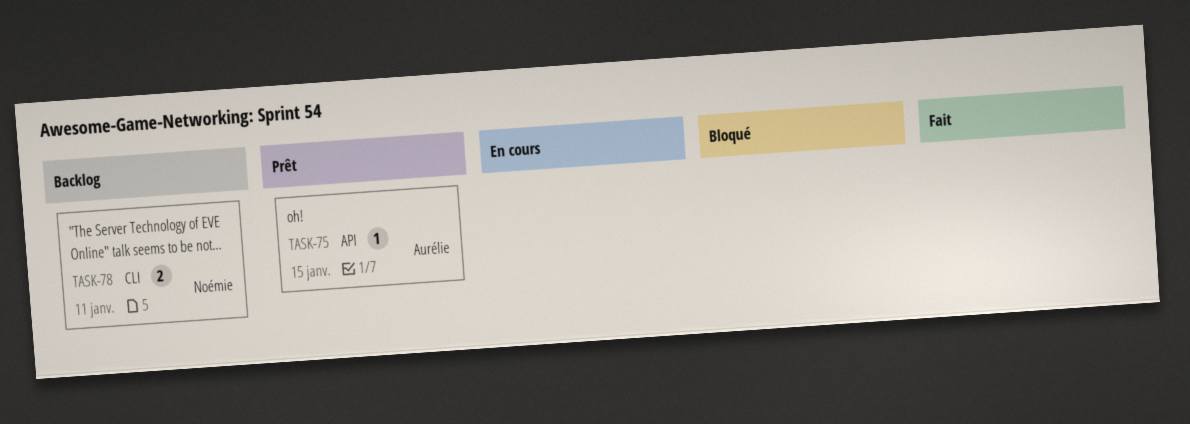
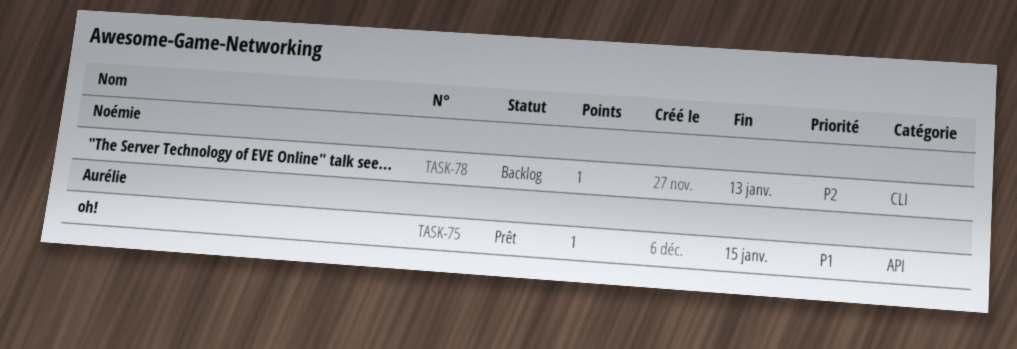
TASK-78, estimate: 2 -> 1
TASK-78, due: Jan 11 -> Jan 13

